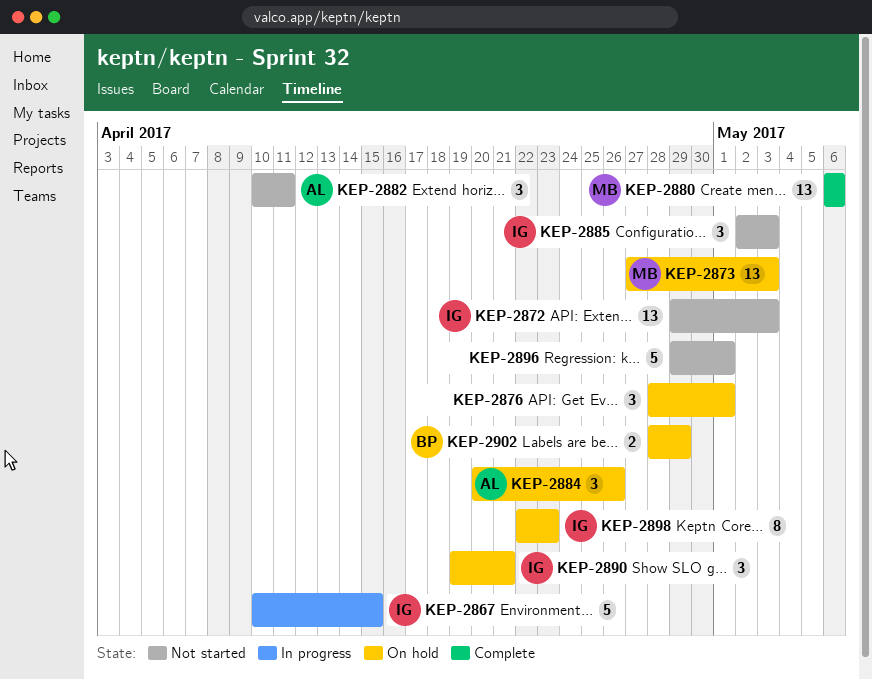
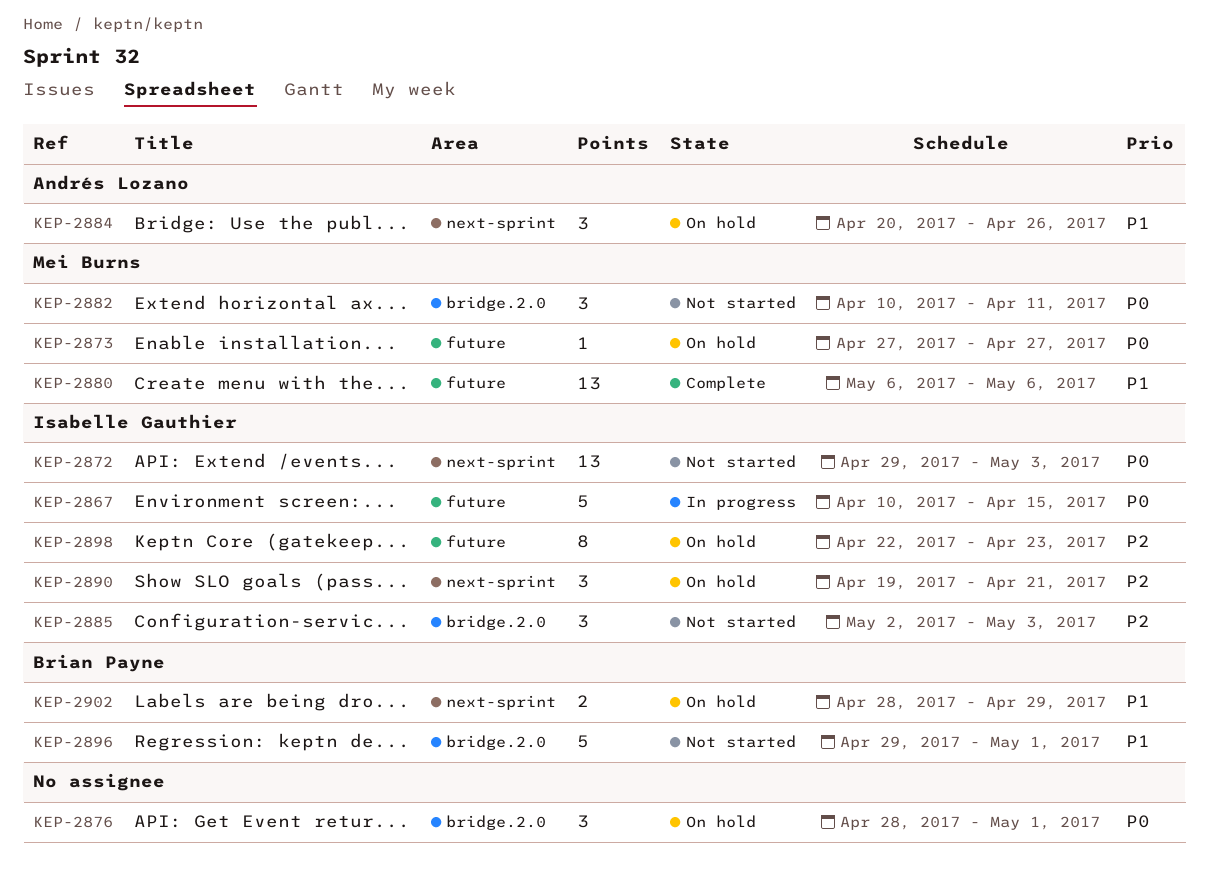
KEP-2873, estimate: 13 -> 1
KEP-2873, due: May 3 -> Apr 27
KEP-2882, owner: Andrés Lozano -> Mei Burns
KEP-2896, owner: none -> Brian Payne

